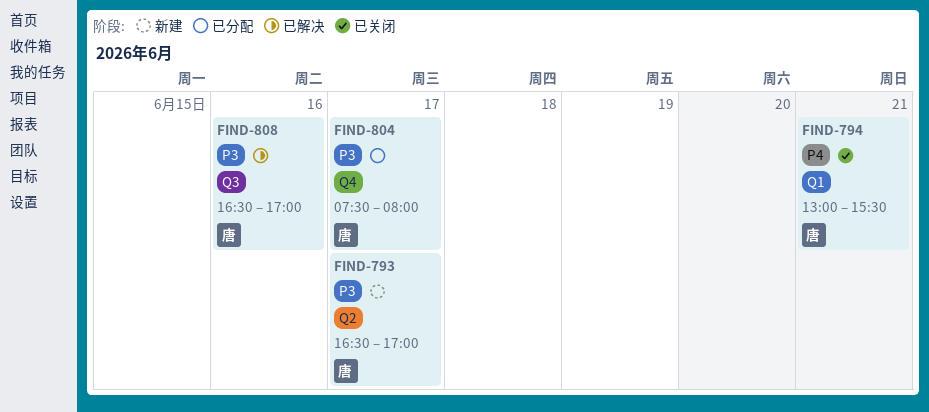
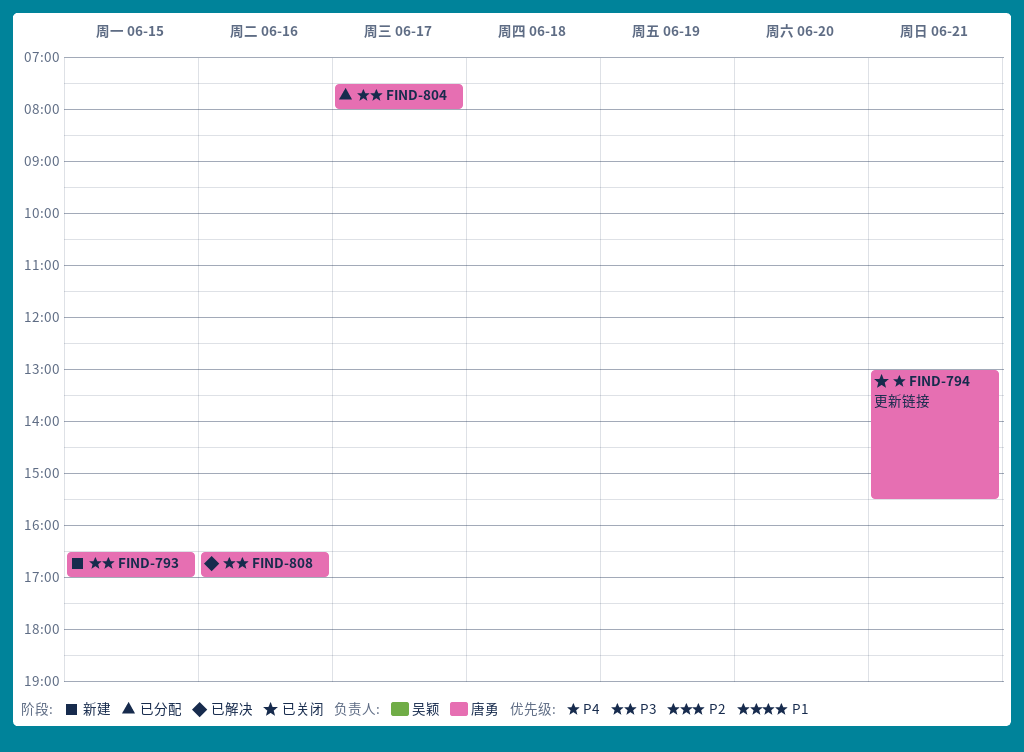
FIND-793, day: Jun 17 -> Jun 15

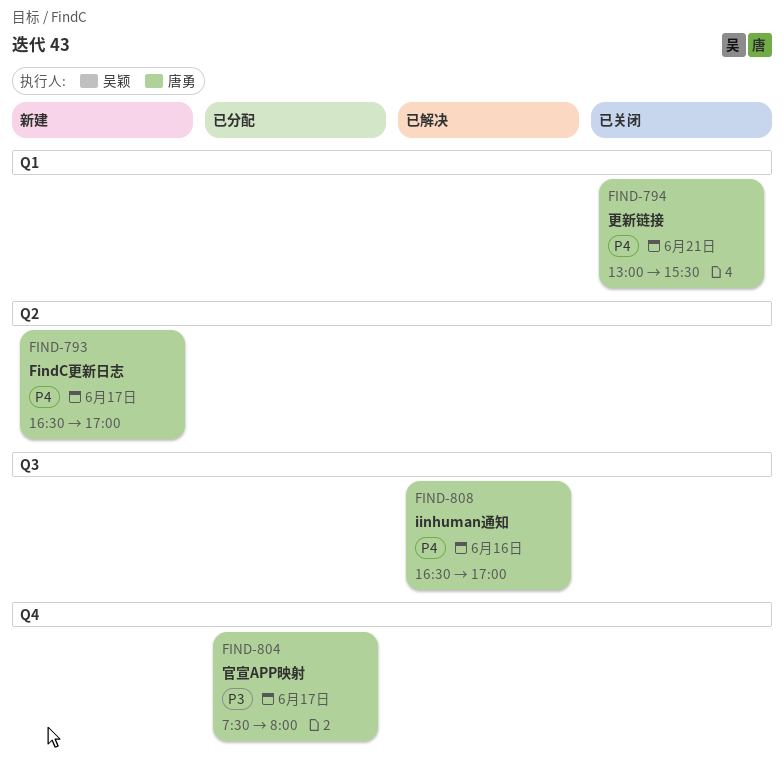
FIND-793, priority: P3 -> P4
FIND-793, day: Jun 15 -> Jun 17
FIND-808, priority: P3 -> P4

